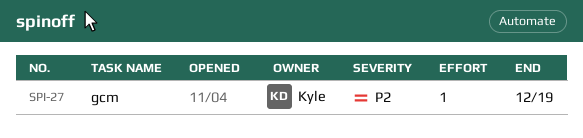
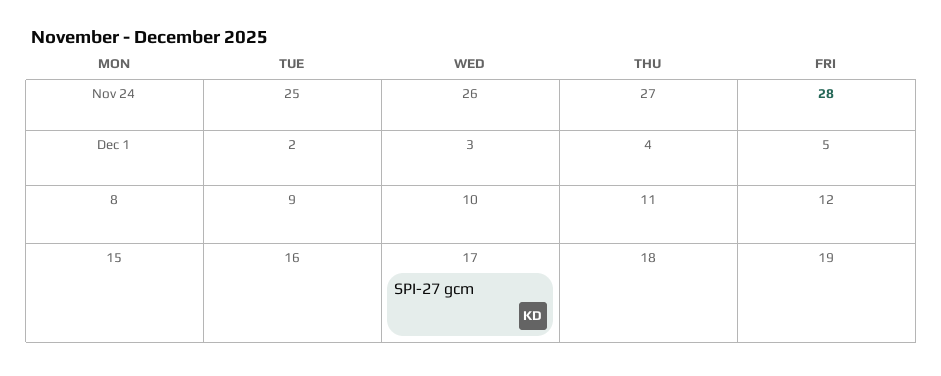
SPI-27, due: Dec 19 -> Dec 17

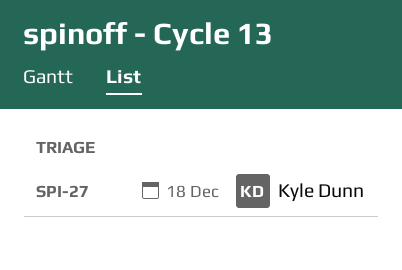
SPI-27, due: Dec 17 -> Dec 18

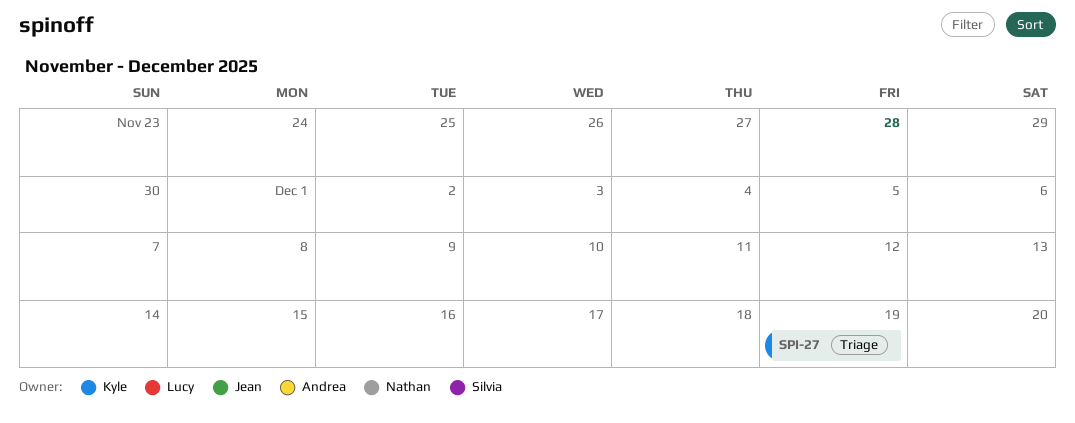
SPI-27, due: Dec 18 -> Dec 19

